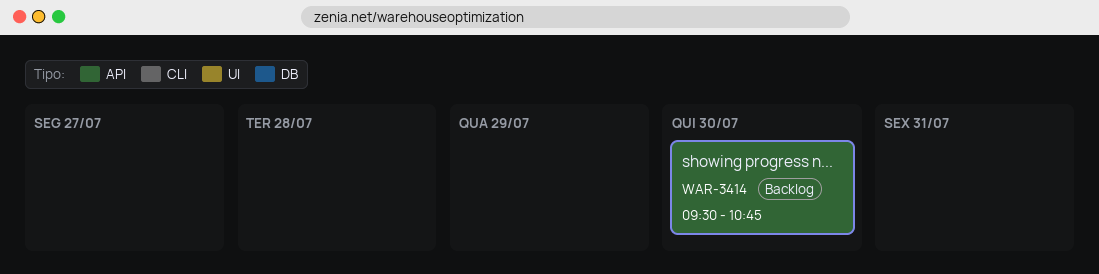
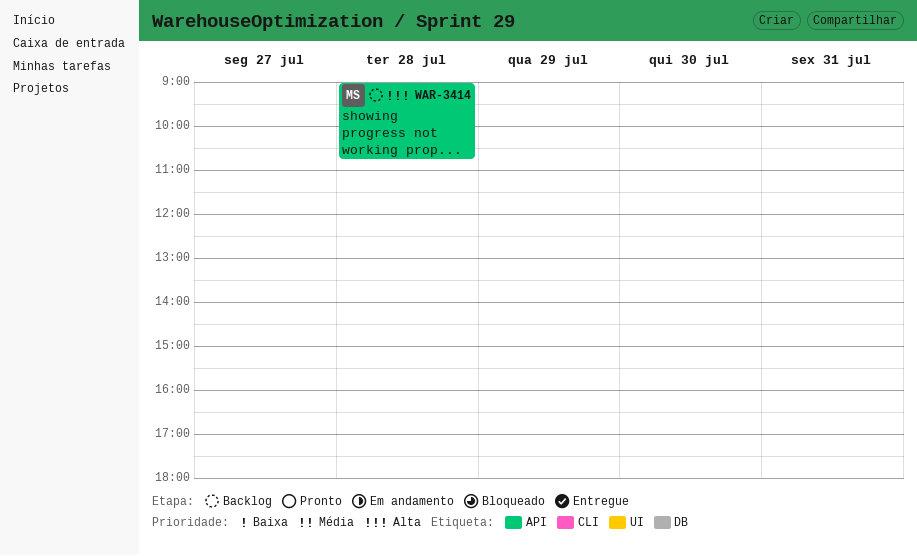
WAR-3414, day: Jul 30 -> Jul 28
WAR-3414, begins: 09:30 -> 09:00

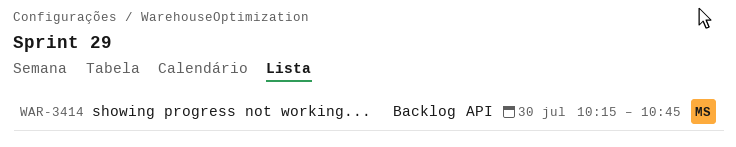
WAR-3414, day: Jul 28 -> Jul 30
WAR-3414, begins: 09:00 -> 10:15

